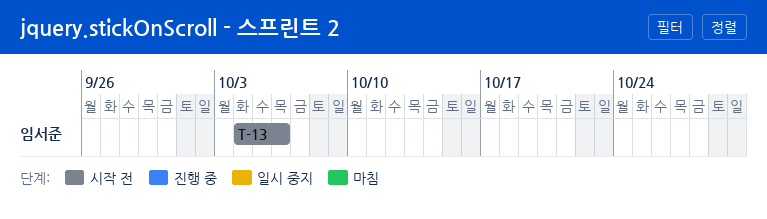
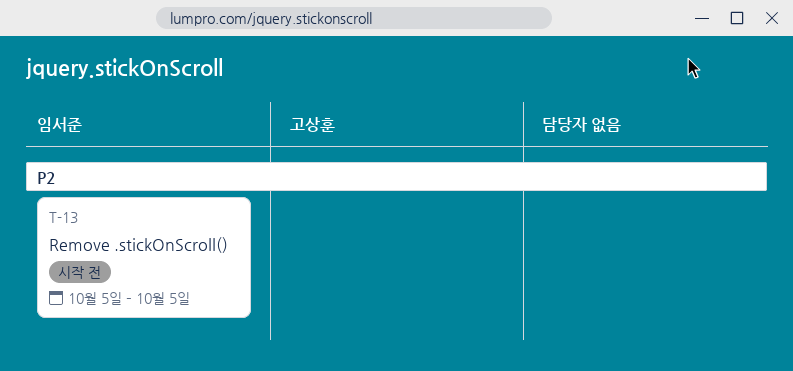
T-13, start: Oct 4 -> Oct 5
T-13, due: Oct 6 -> Oct 5

